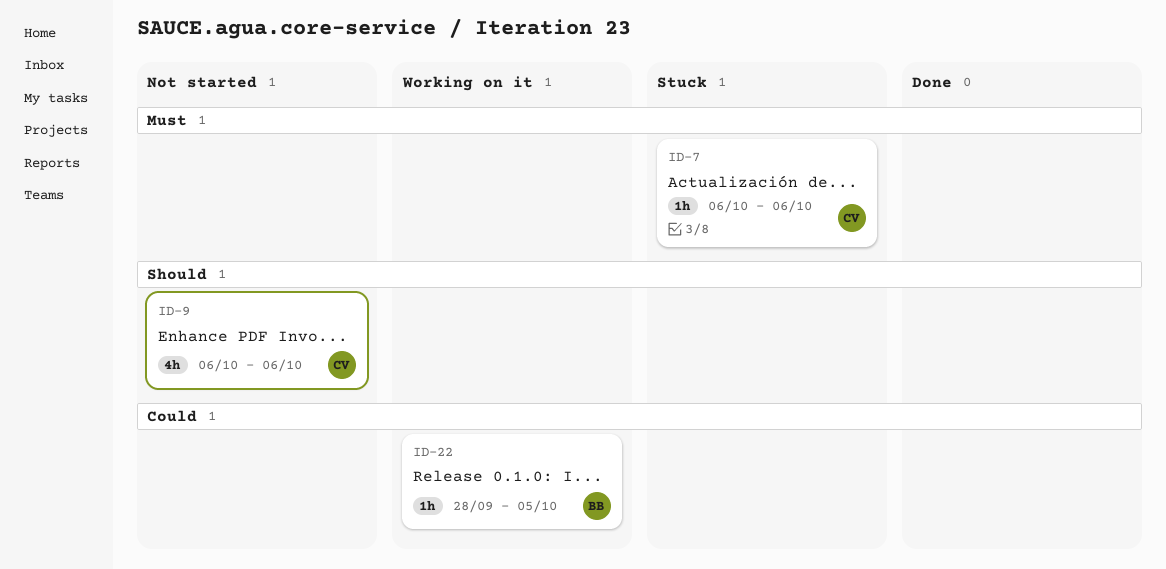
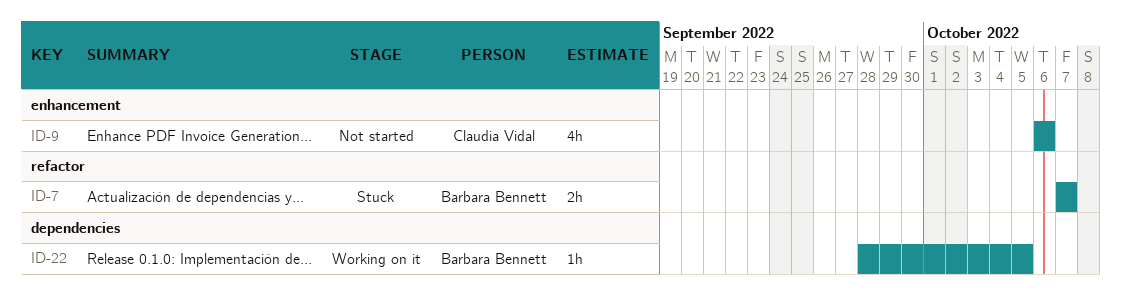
ID-7, owner: Claudia Vidal -> Barbara Bennett
ID-7, estimate: 1h -> 2h
ID-7, start: Oct 6 -> Oct 7
ID-7, due: Oct 6 -> Oct 7

